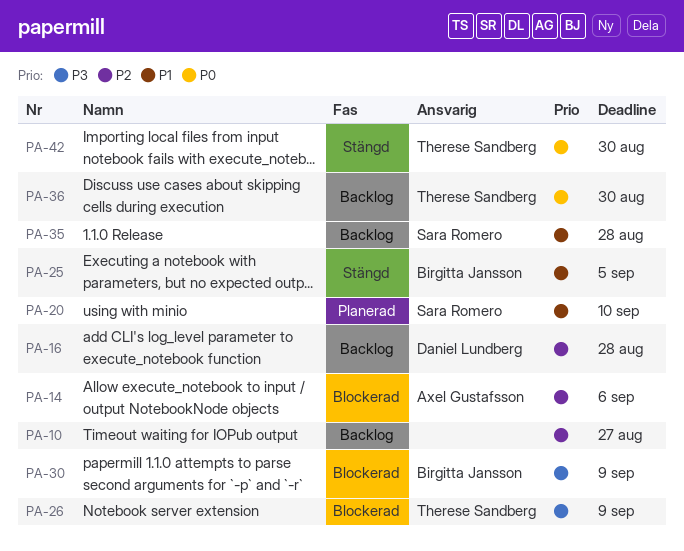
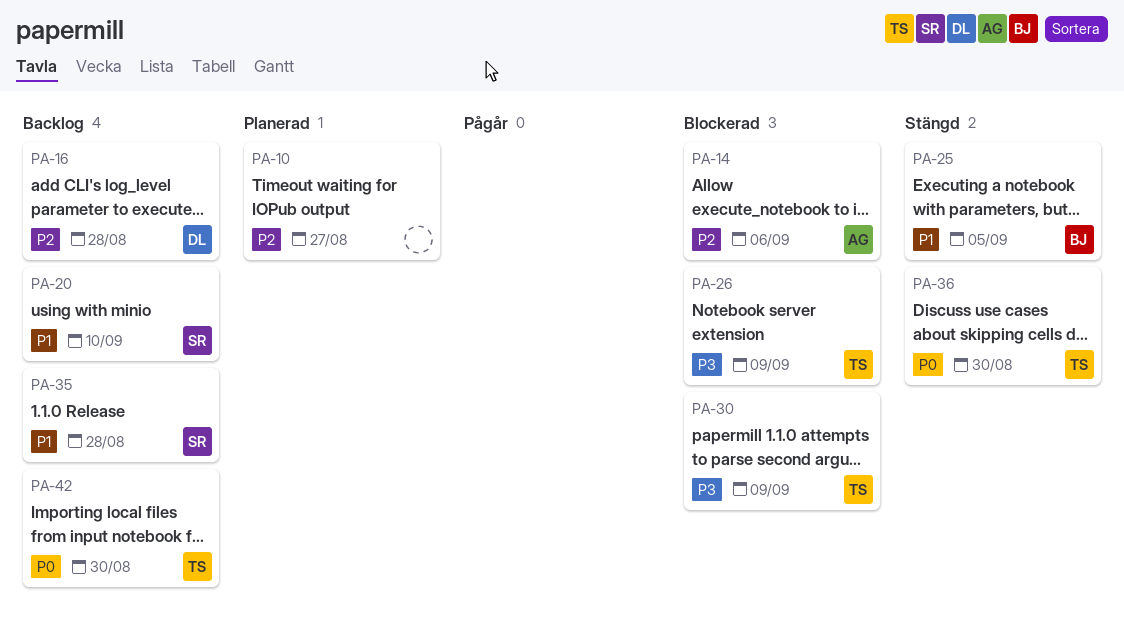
PA-10, status: Backlog -> Planerad
PA-20, status: Planerad -> Backlog
PA-30, owner: Birgitta Jansson -> Therese Sandberg
PA-36, status: Backlog -> Stängd
PA-42, status: Stängd -> Backlog

